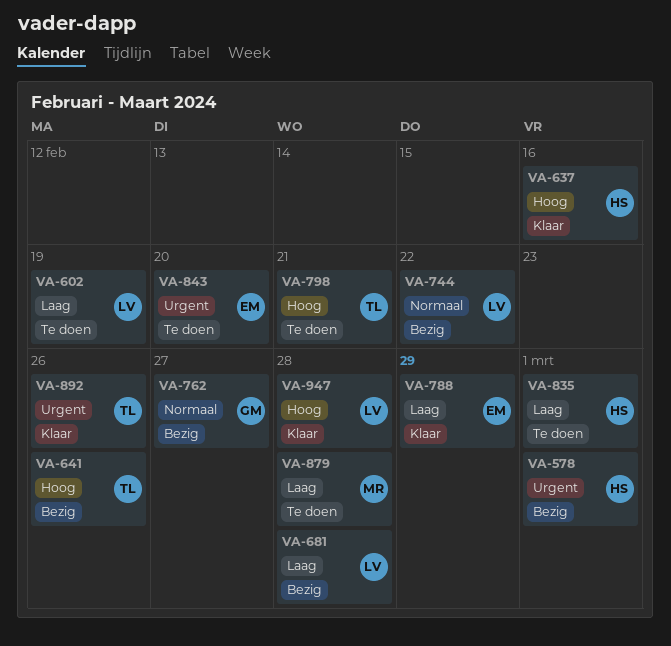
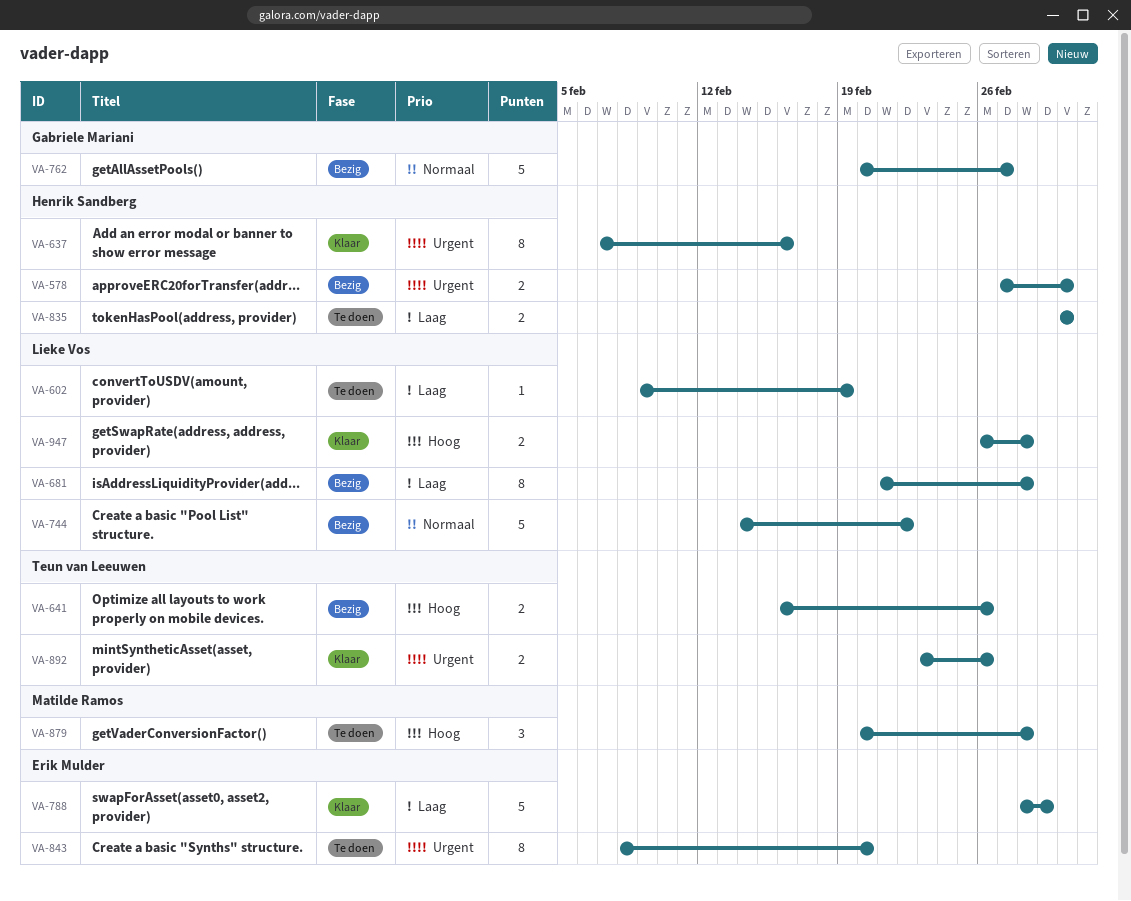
VA-637, priority: Hoog -> Urgent
VA-798: present -> none
VA-879, priority: Laag -> Hoog

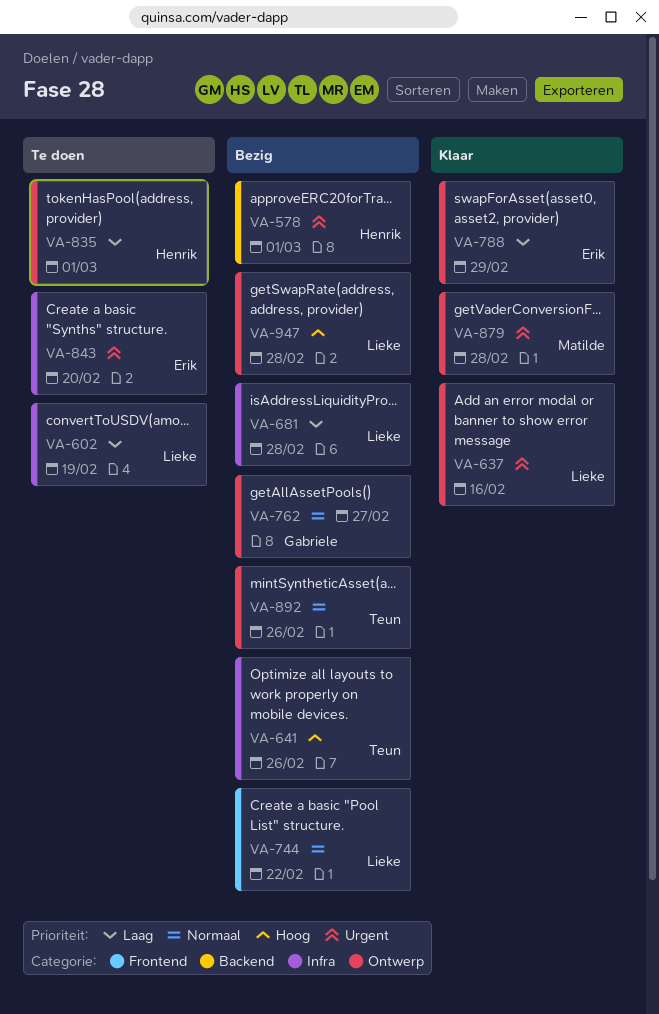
VA-637, owner: Henrik Sandberg -> Lieke Vos
VA-879, status: Te doen -> Klaar
VA-879, priority: Hoog -> Urgent
VA-892, status: Klaar -> Bezig
VA-892, priority: Urgent -> Normaal
VA-947, status: Klaar -> Bezig

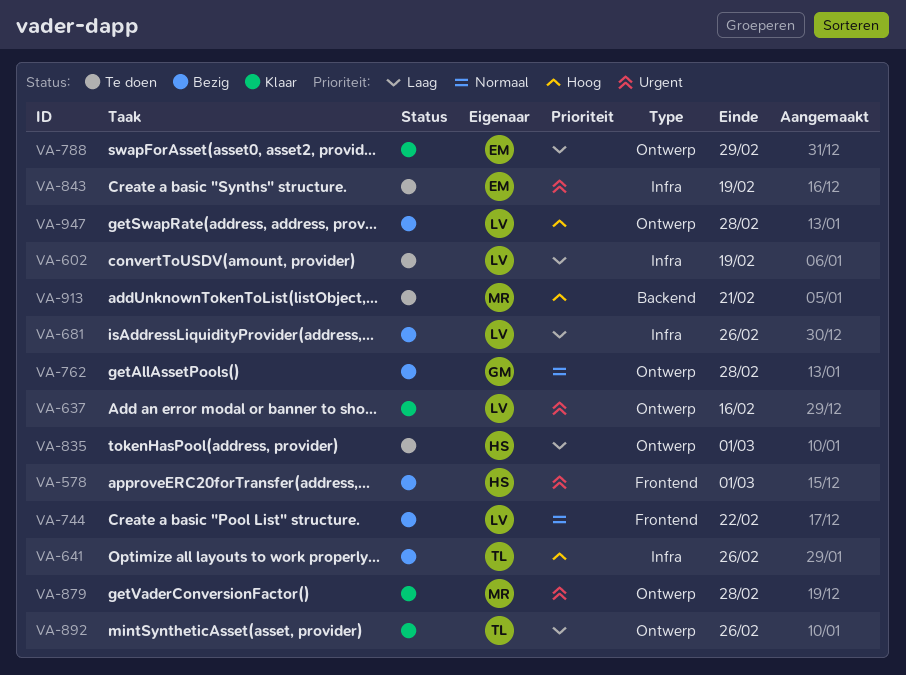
VA-578, label: Backend -> Frontend
VA-681, due: Feb 28 -> Feb 26
VA-762, due: Feb 27 -> Feb 28
VA-843, due: Feb 20 -> Feb 19
VA-892, status: Bezig -> Klaar
VA-892, priority: Normaal -> Laag
VA-913: none -> present

